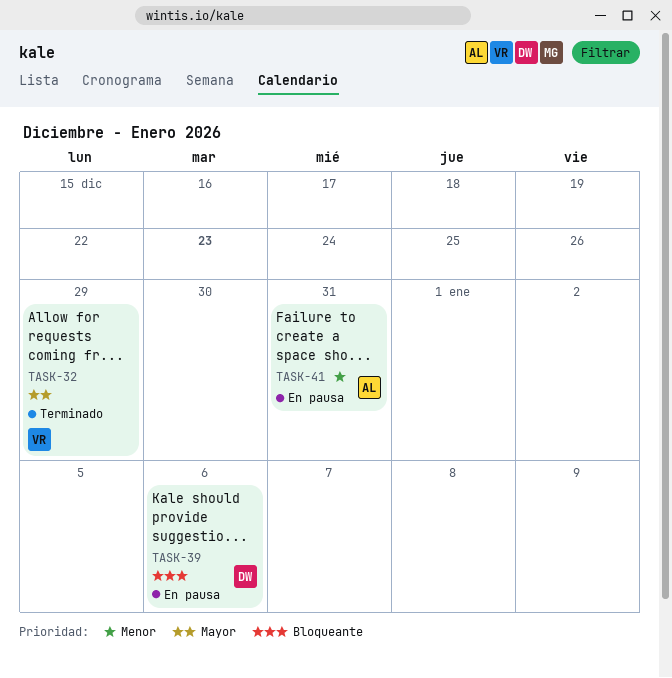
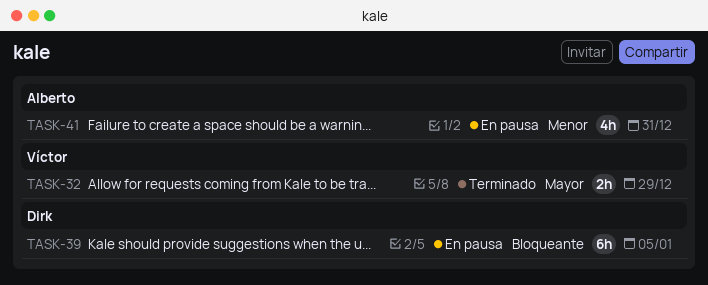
TASK-39, due: Jan 6 -> Jan 5

